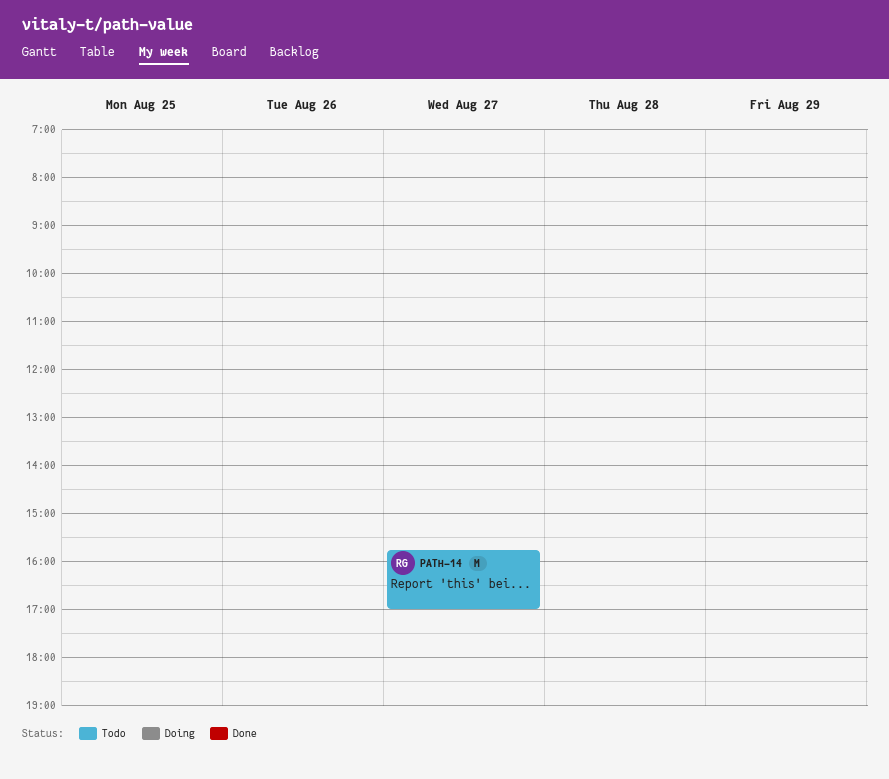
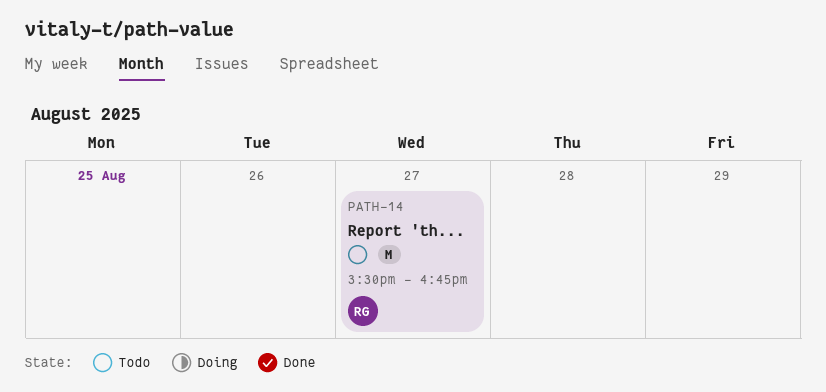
PATH-14, begins: 15:45 -> 15:30
PATH-14, ends: 17:00 -> 16:45

